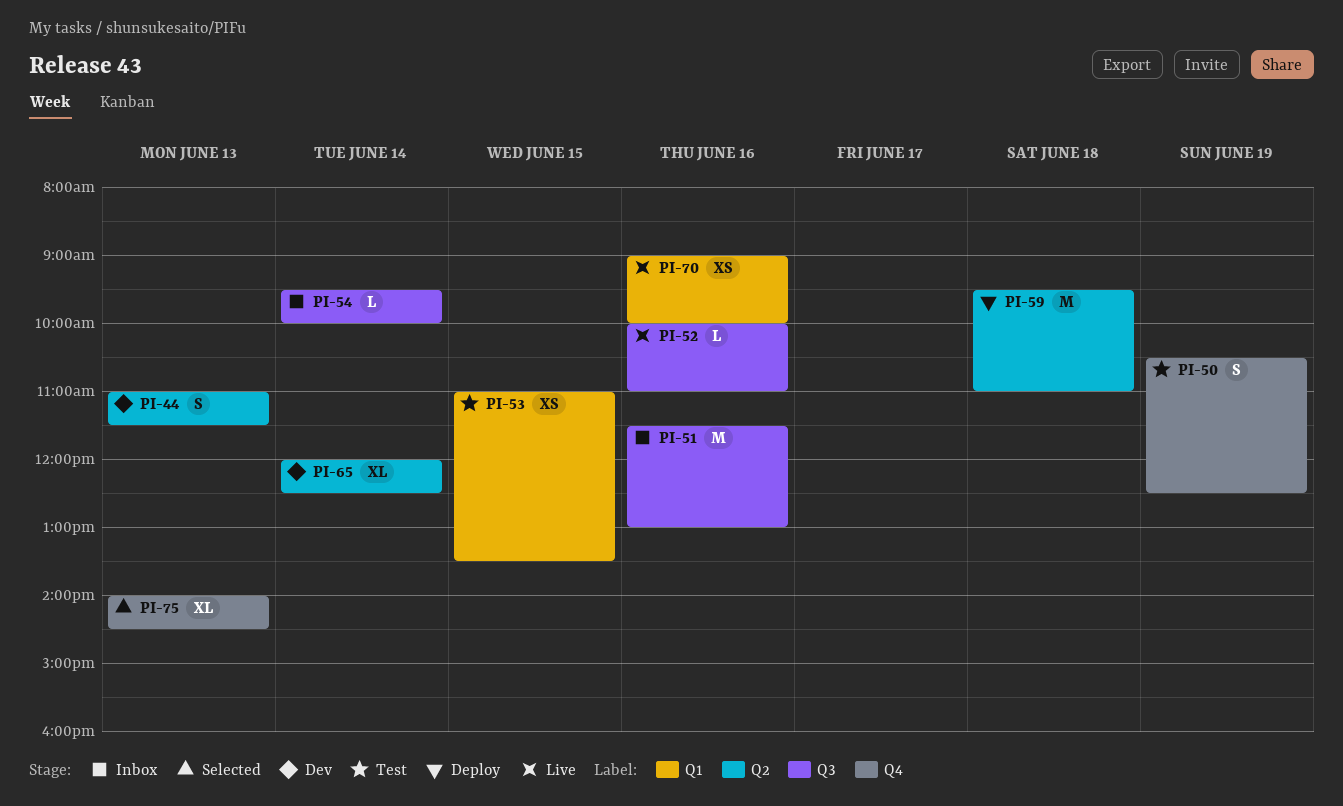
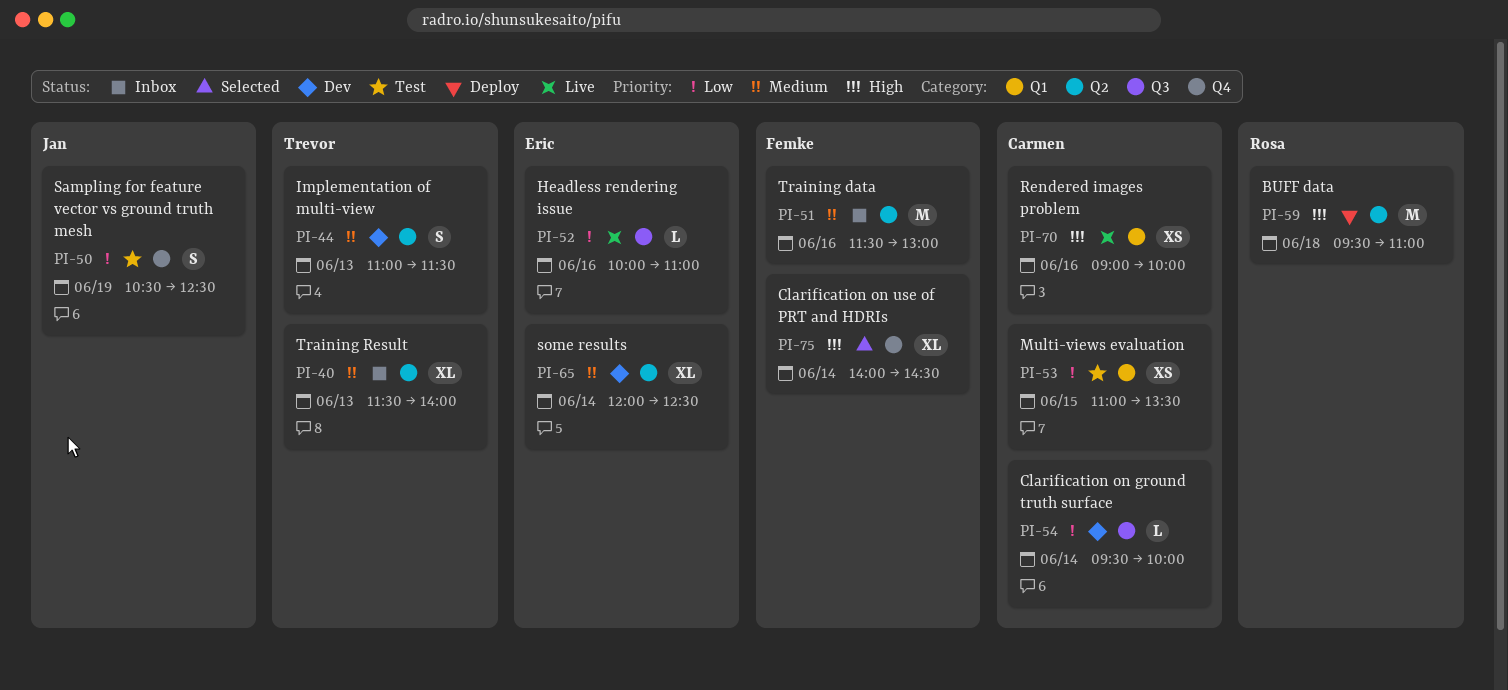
PI-40: none -> present
PI-51, label: Q3 -> Q2
PI-54, status: Inbox -> Dev
PI-75, day: Jun 13 -> Jun 14

